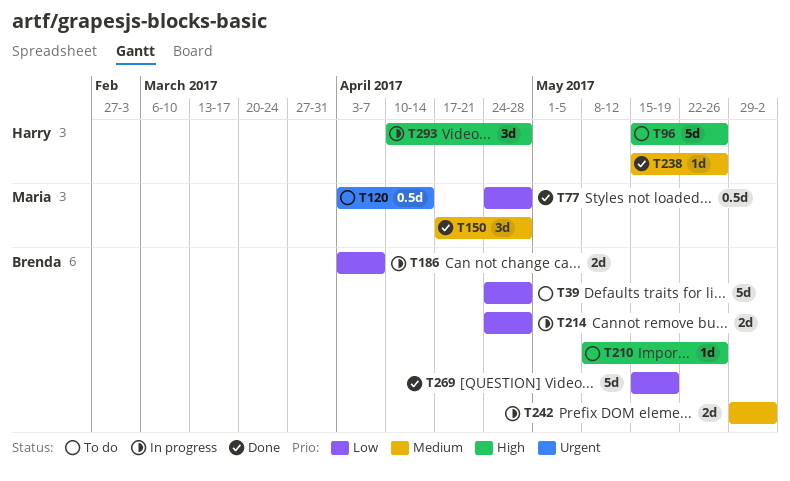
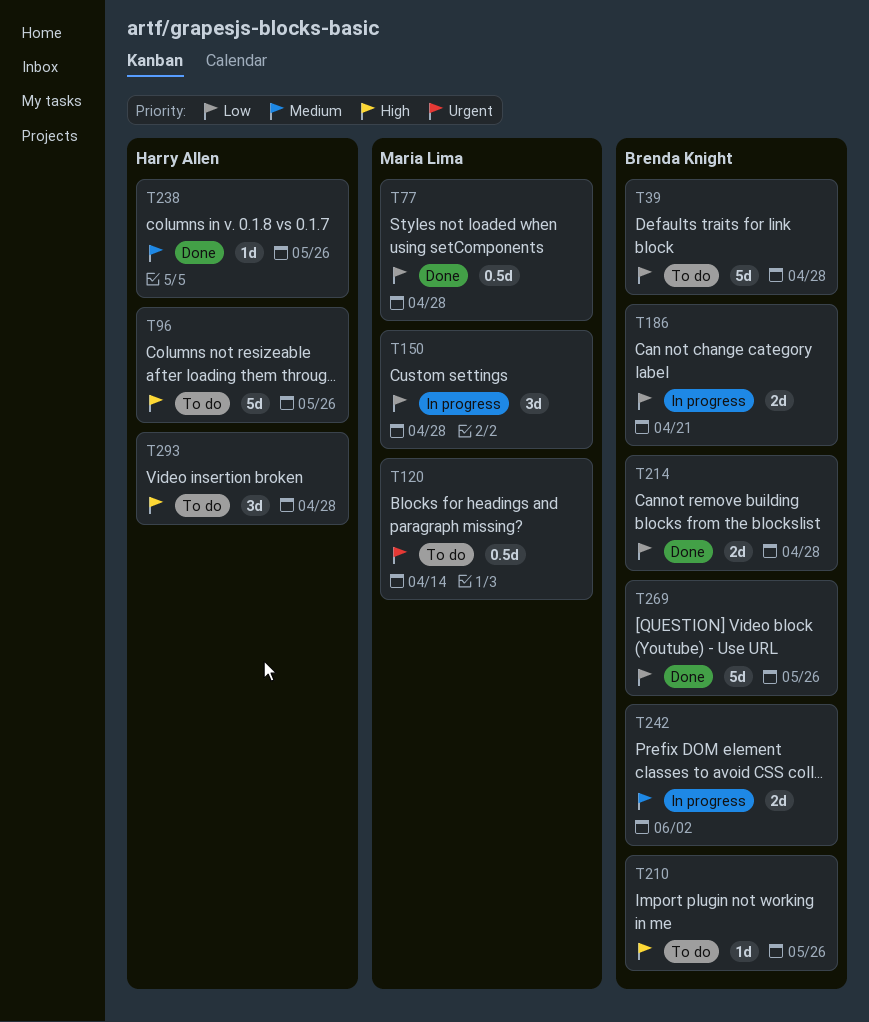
T150, status: Done -> In progress
T150, priority: Medium -> Low
T186, due: Apr 7 -> Apr 21
T214, status: In progress -> Done
T269, due: May 19 -> May 26
T293, status: In progress -> To do

